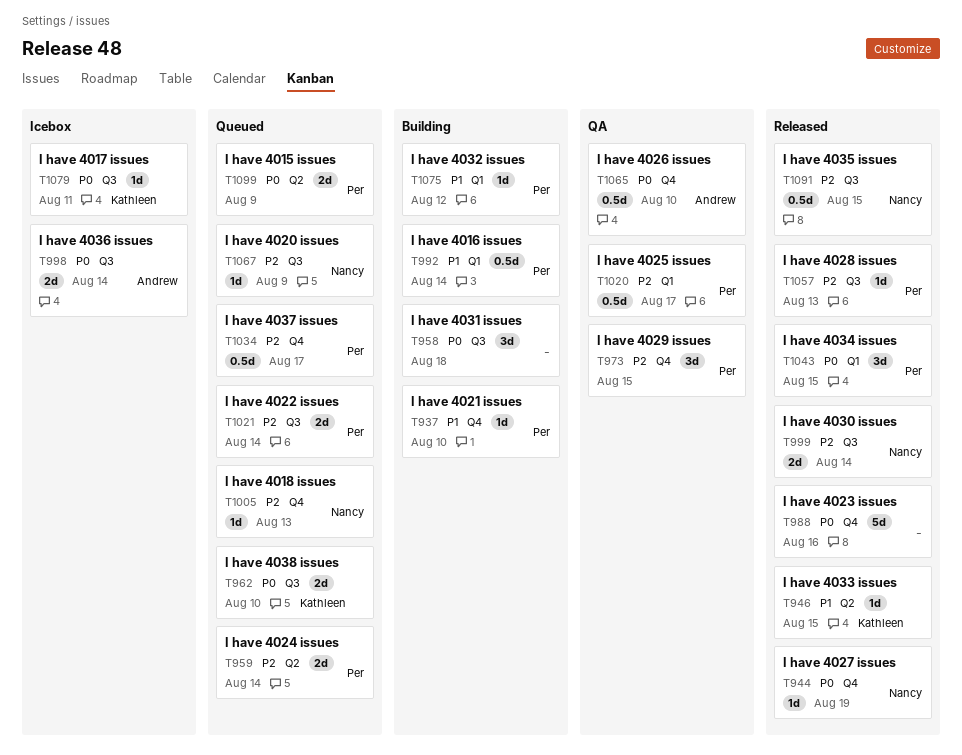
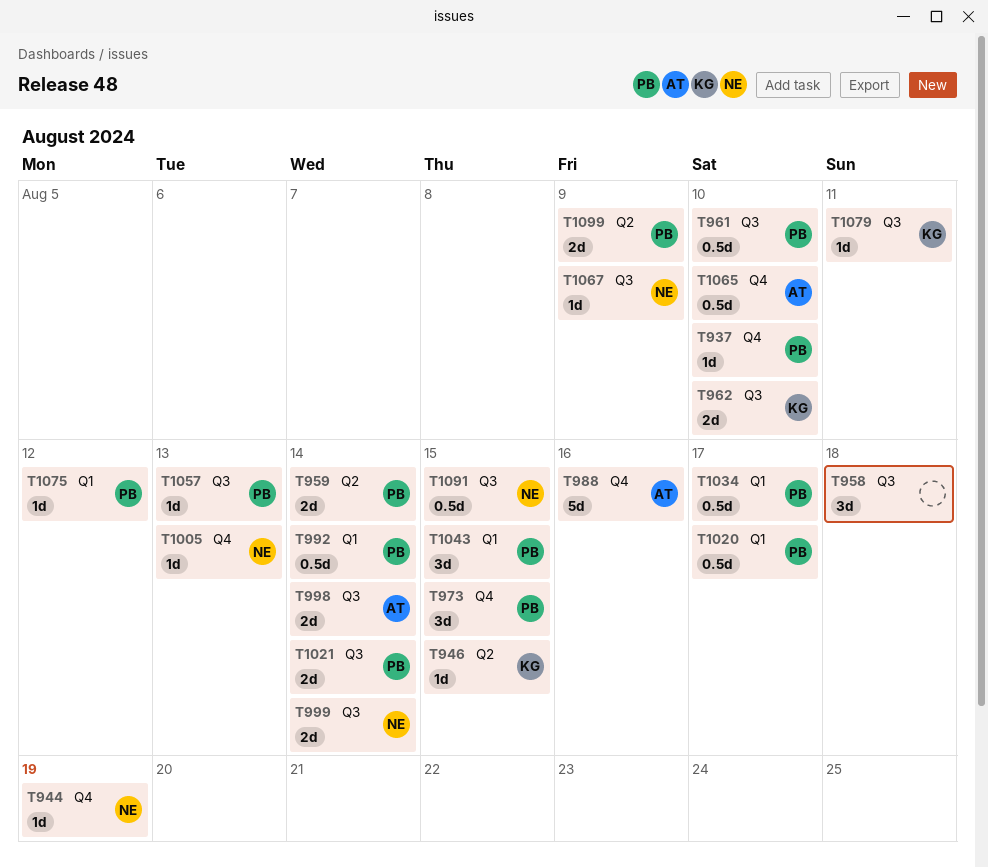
T961: none -> present
T988, owner: none -> Andrew
T1034, label: Q4 -> Q1

